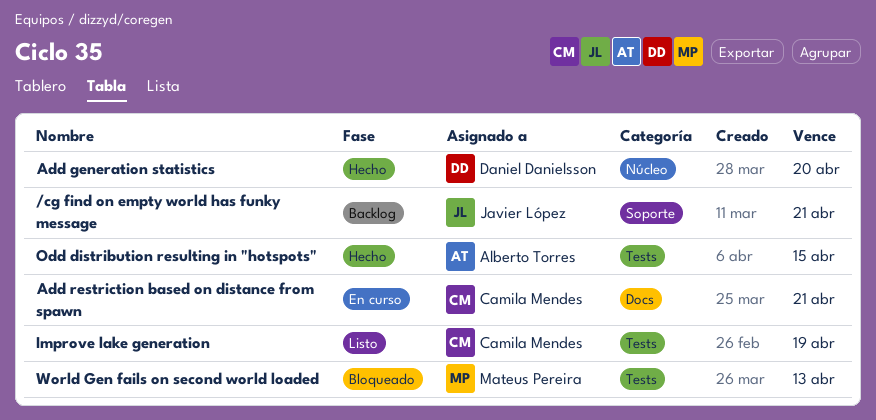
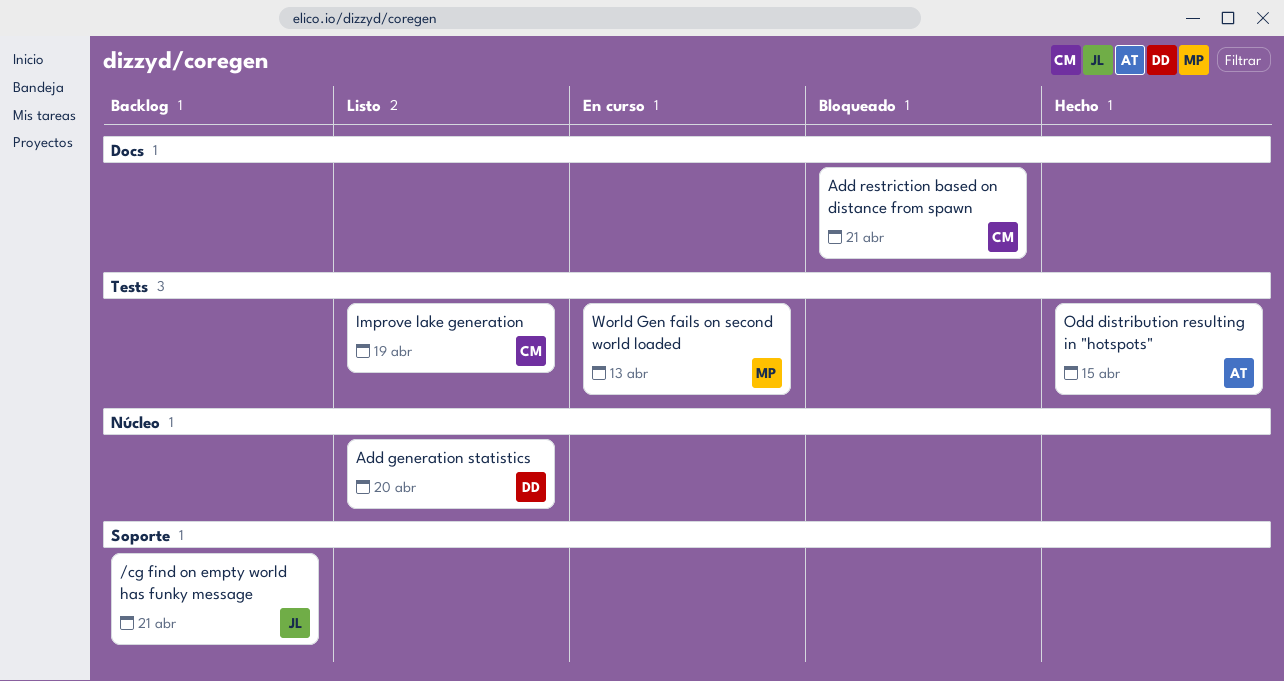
Add generation statistics, status: Hecho -> Listo
Add restriction based on distance from spawn, status: En curso -> Bloqueado
World Gen fails on second world loaded, status: Bloqueado -> En curso

